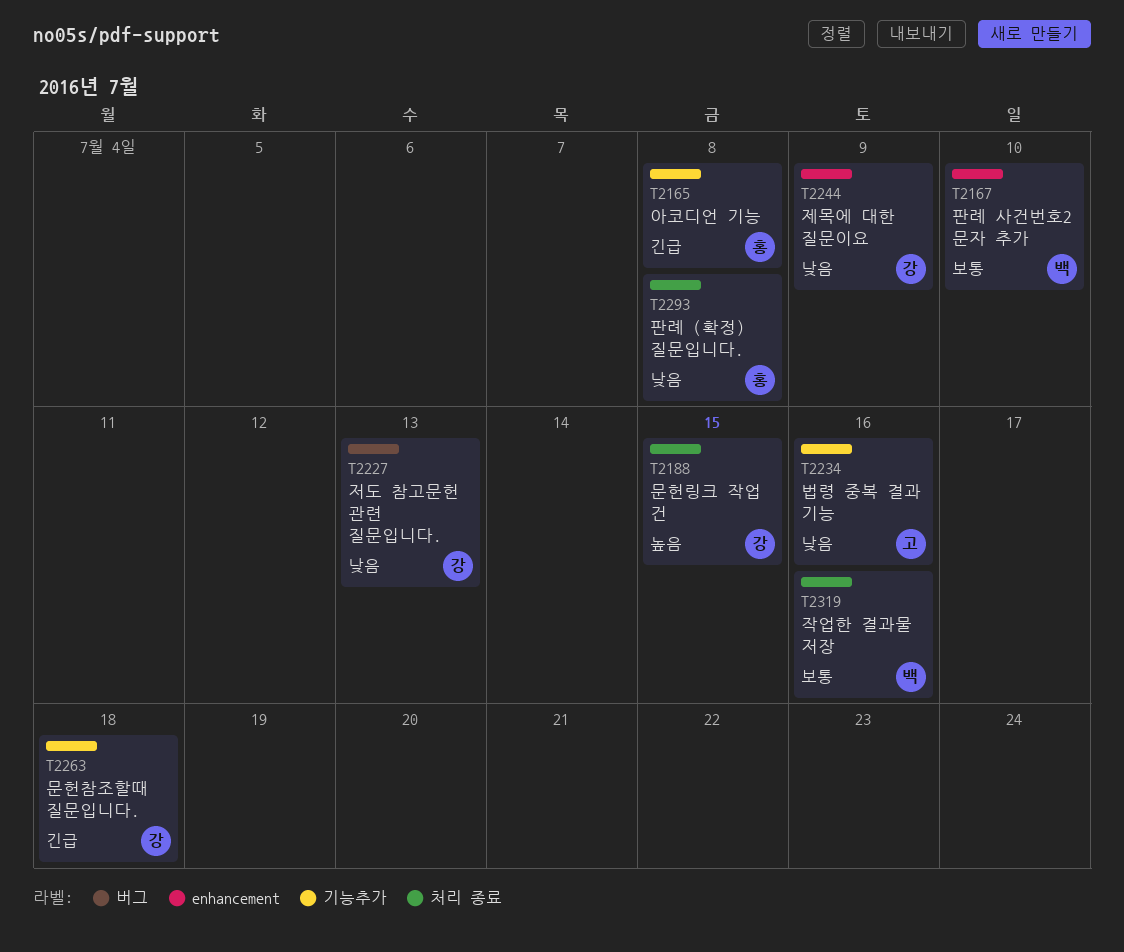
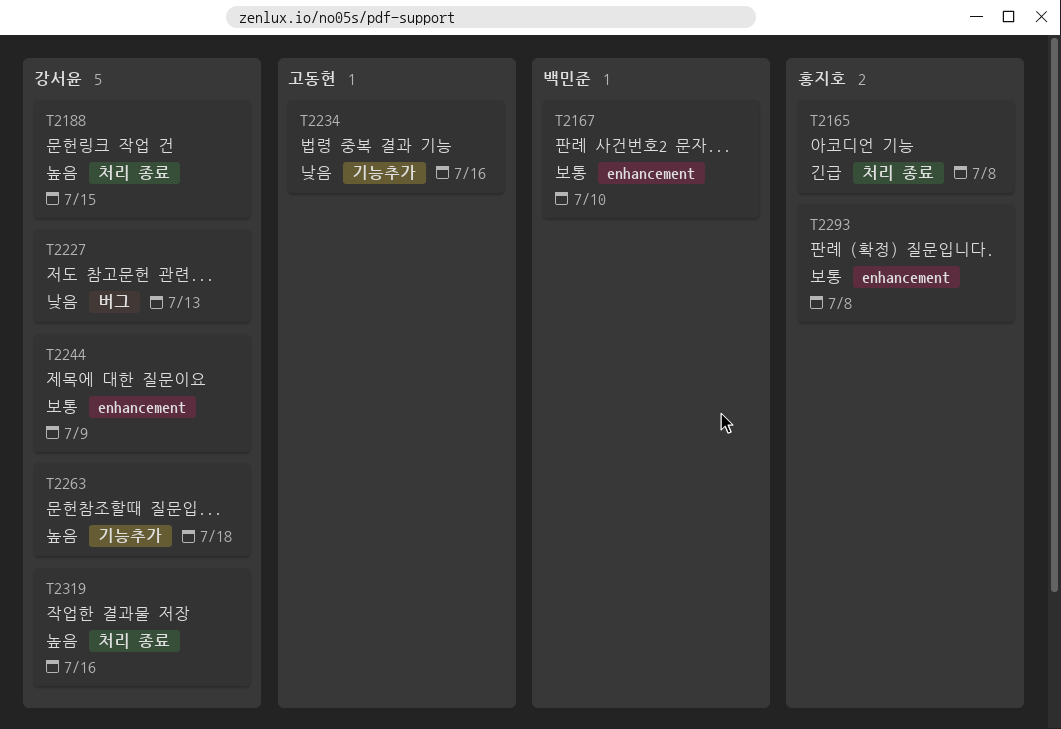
T2165, label: 기능추가 -> 처리 종료
T2244, priority: 낮음 -> 보통
T2263, priority: 긴급 -> 높음
T2293, priority: 낮음 -> 보통
T2293, label: 처리 종료 -> enhancement
T2319, owner: 백민준 -> 강서윤
T2319, priority: 보통 -> 높음

